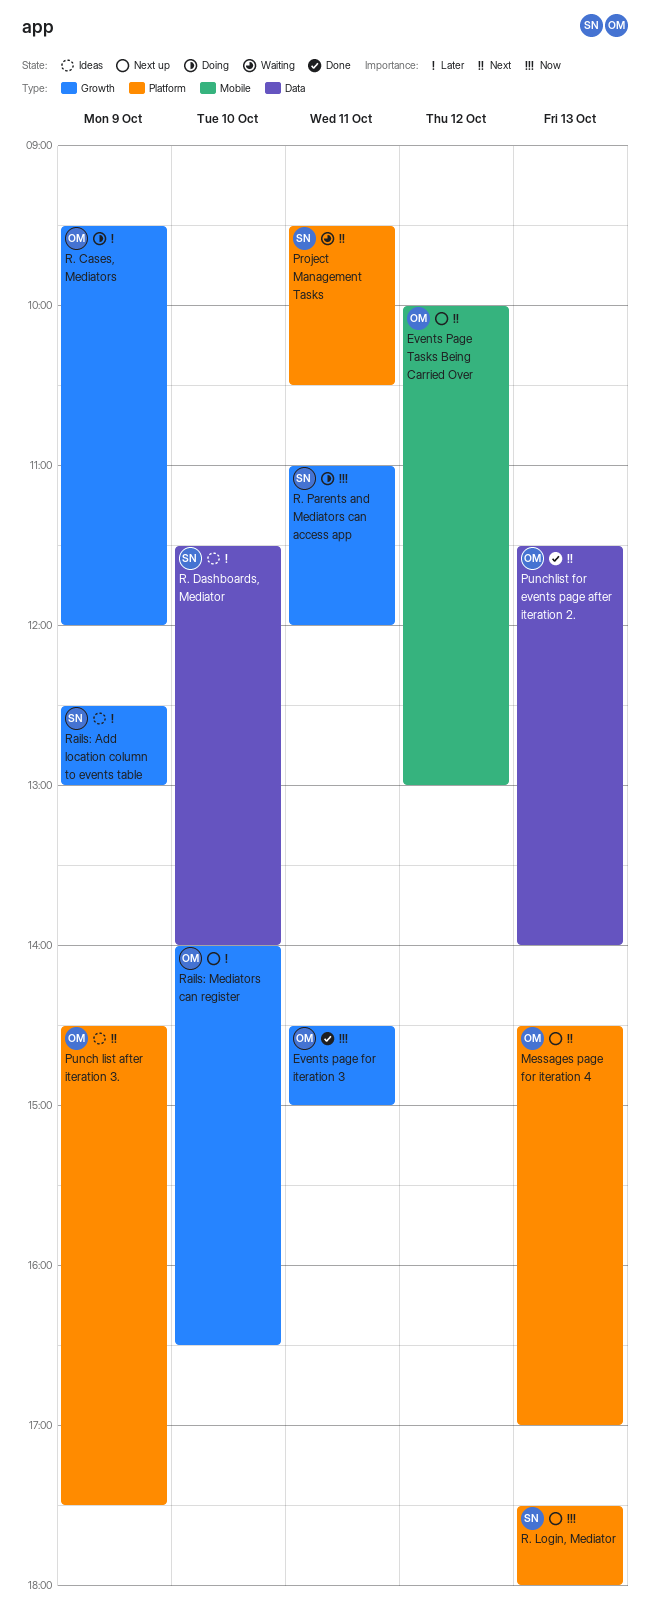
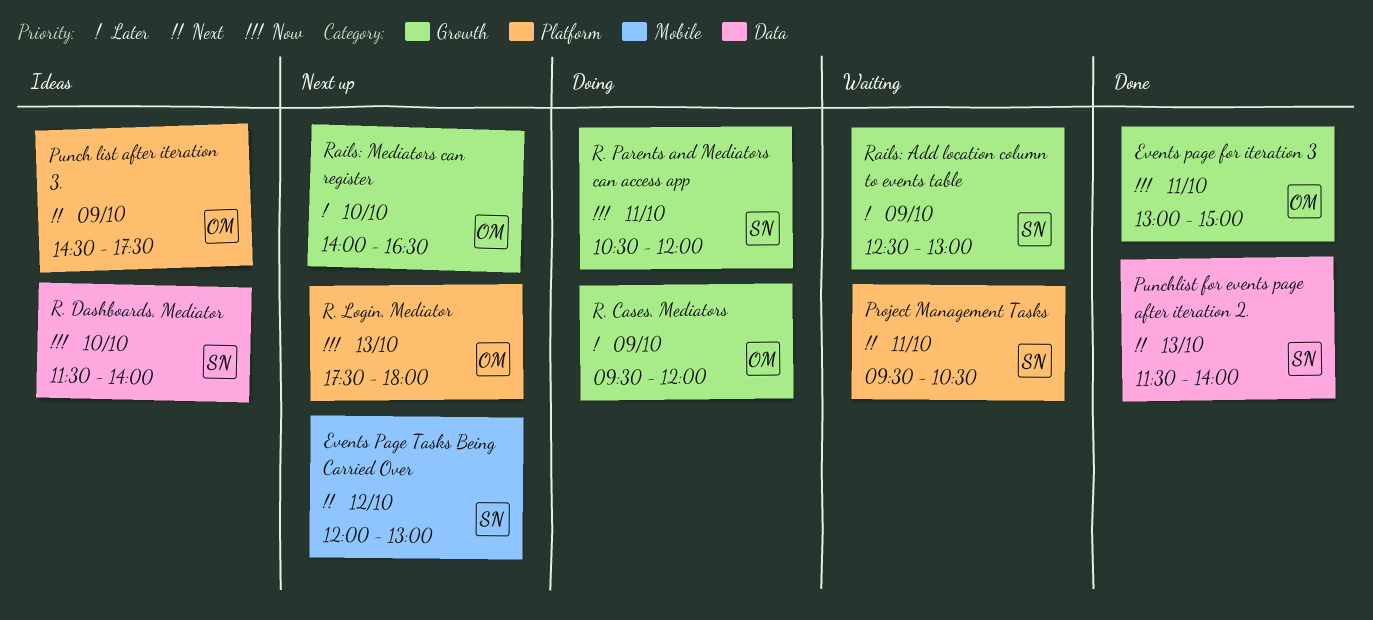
Events page for iteration 3, begins: 14:30 -> 13:00
Events Page Tasks Being Carried Over, owner: OM -> SN
Events Page Tasks Being Carried Over, begins: 10:00 -> 12:00
Messages page for iteration 4: present -> none
Punchlist for events page after iteration 2., owner: OM -> SN
R. Dashboards, Mediator, priority: Later -> Now
R. Login, Mediator, owner: SN -> OM
R. Parents and Mediators can access app, begins: 11:00 -> 10:30
Rails: Add location column to events table, status: Ideas -> Waiting

